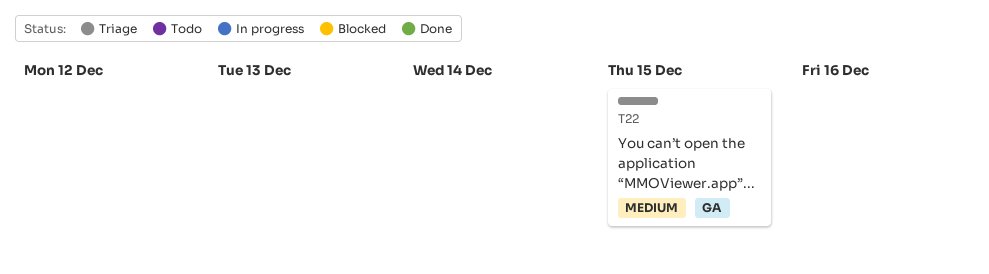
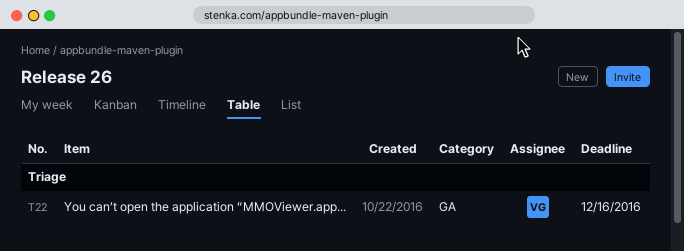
T22, due: Dec 15 -> Dec 16

